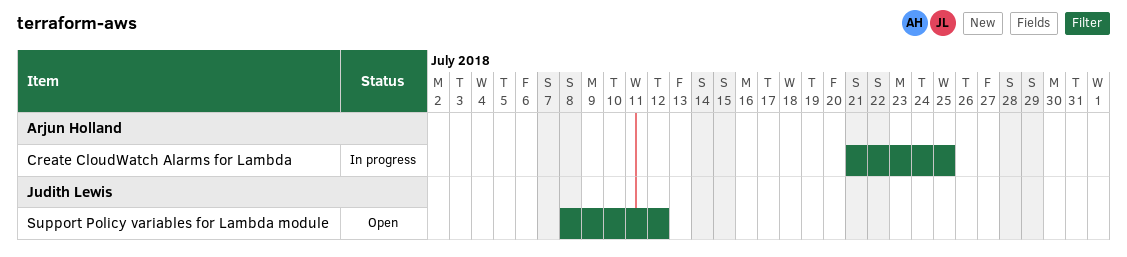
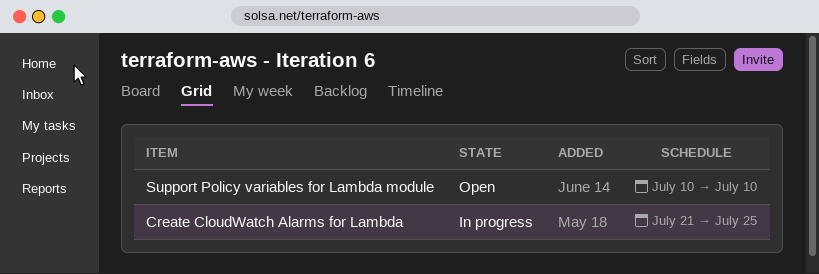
Support Policy variables for Lambda module, start: Jul 8 -> Jul 10
Support Policy variables for Lambda module, due: Jul 12 -> Jul 10

